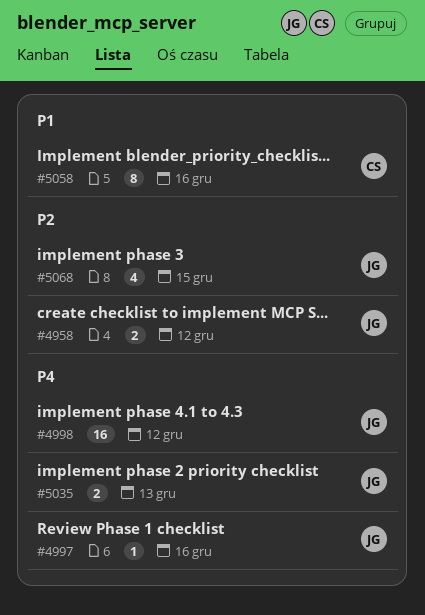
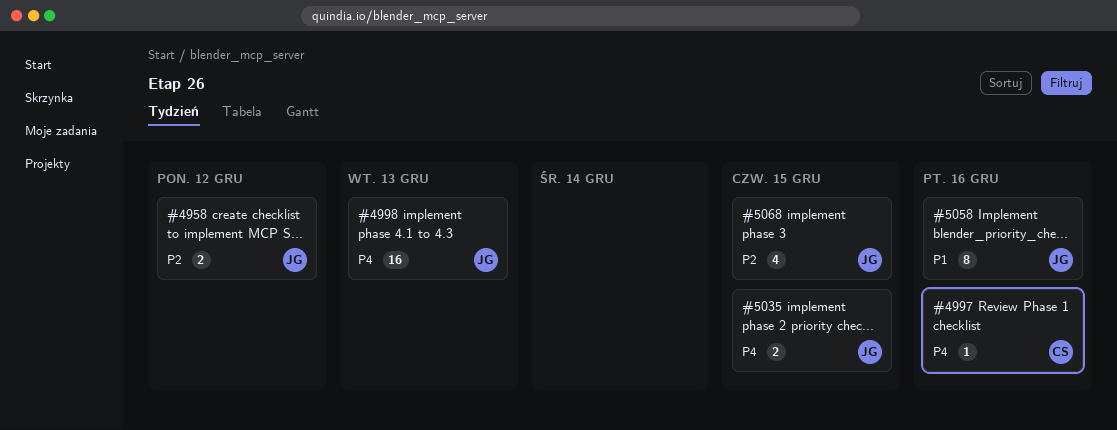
#4997, owner: JG -> CS
#4998, due: Dec 12 -> Dec 13
#5035, due: Dec 13 -> Dec 15
#5058, owner: CS -> JG

